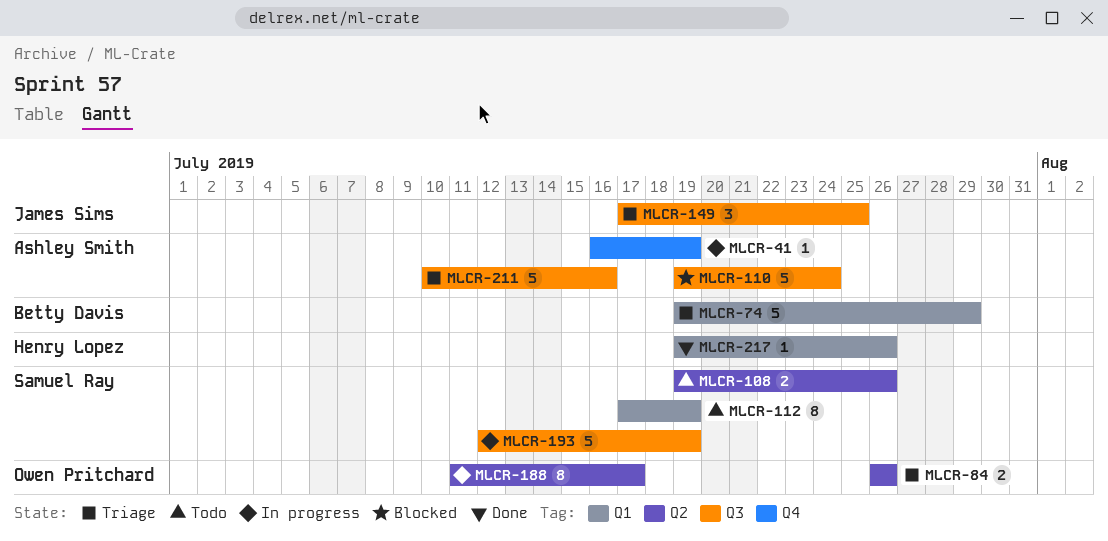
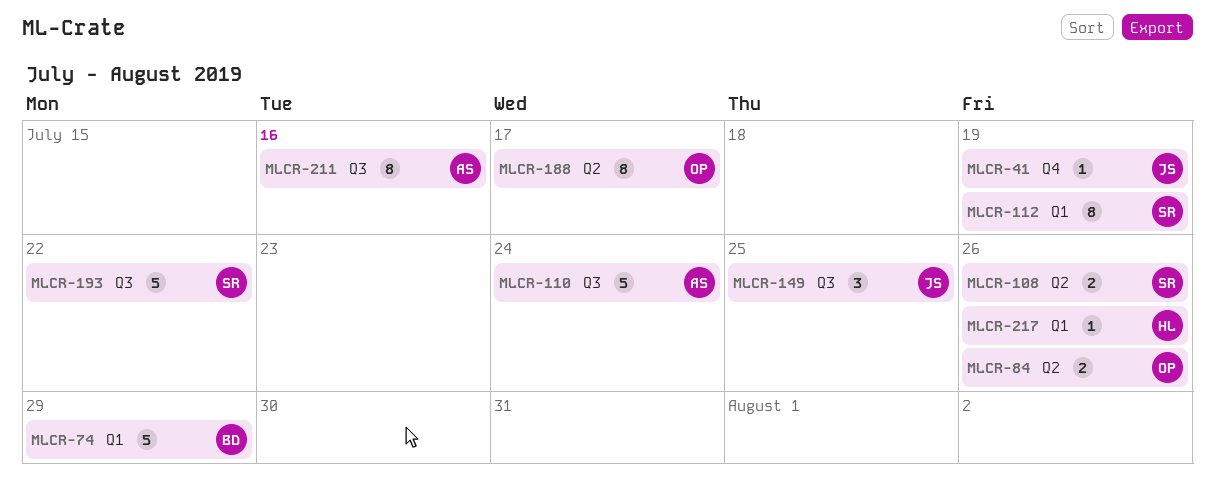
MLCR-41, owner: Ashley Smith -> James Sims
MLCR-193, due: Jul 19 -> Jul 22
MLCR-211, estimate: 5 -> 8

